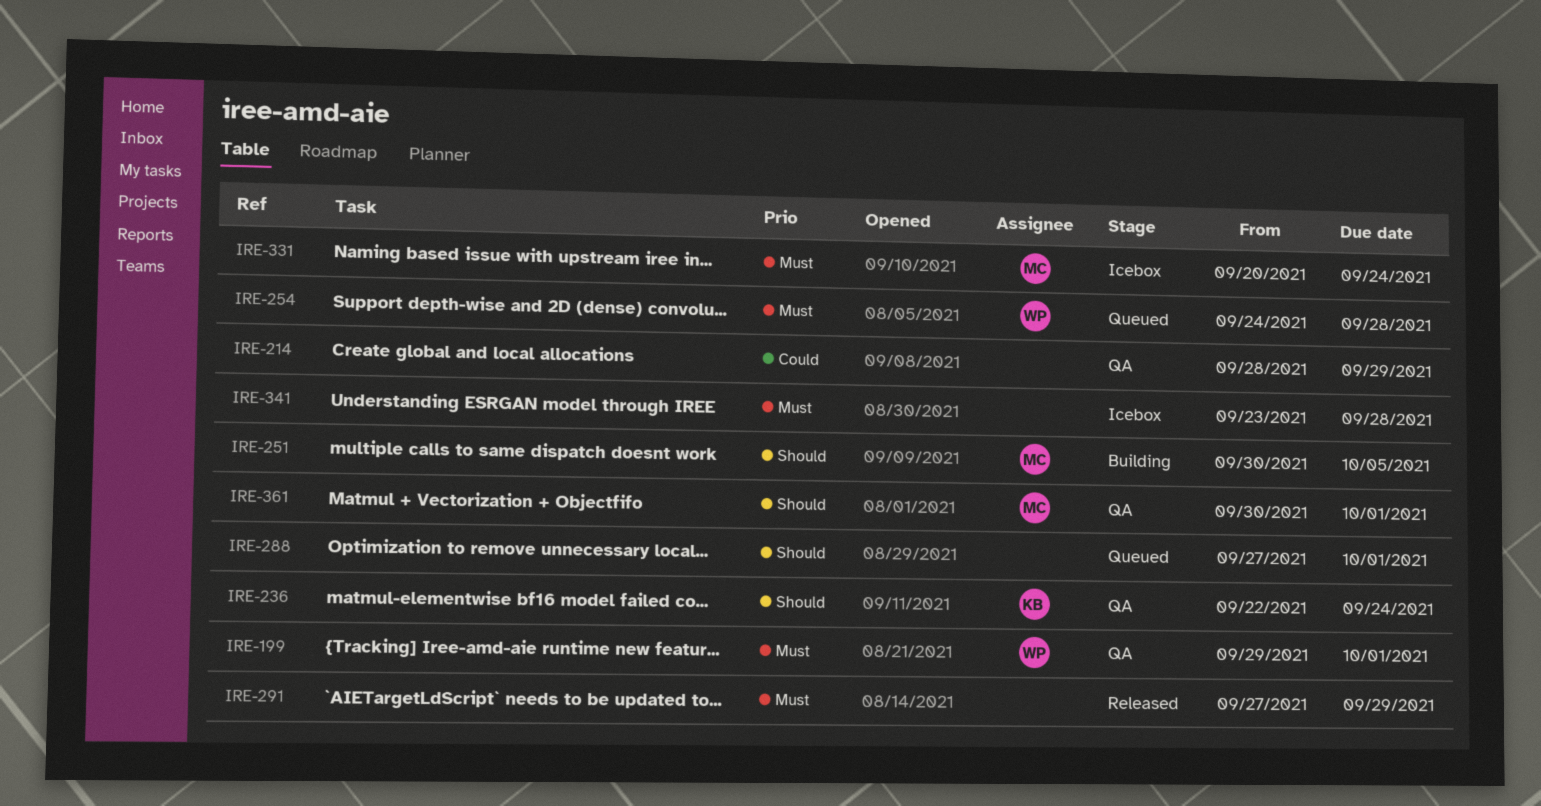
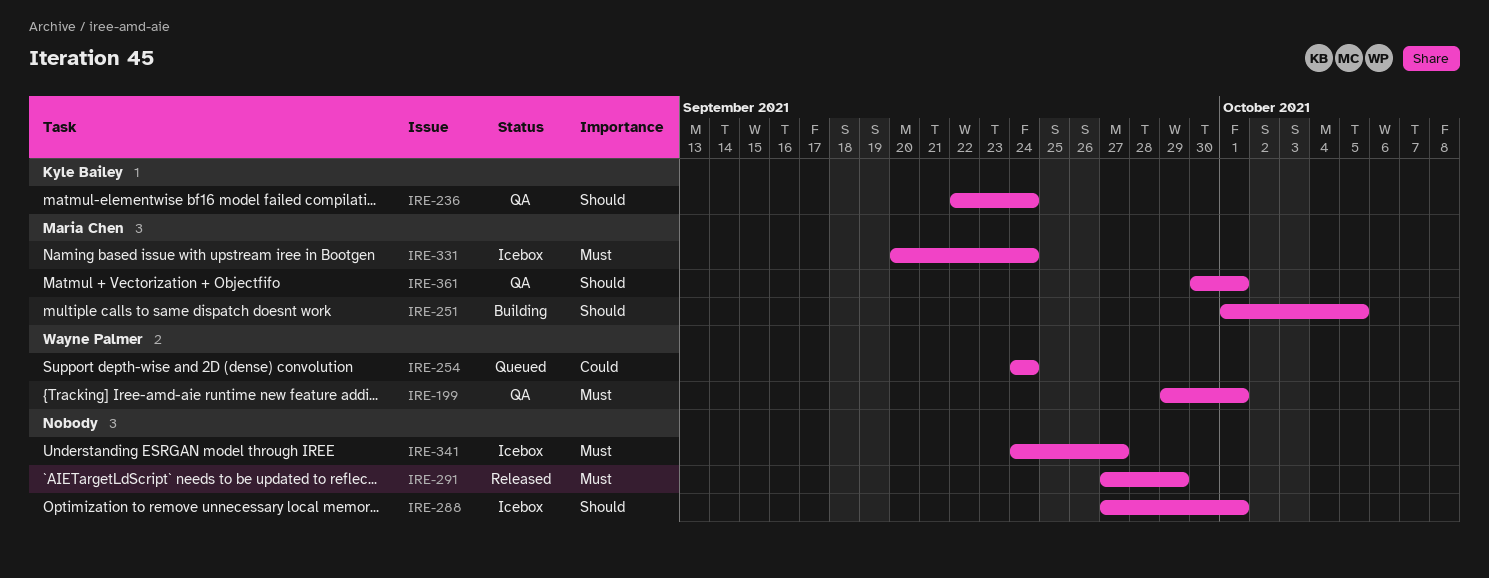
IRE-214: present -> none
IRE-251, start: Sep 30 -> Oct 1
IRE-254, priority: Must -> Could
IRE-254, due: Sep 28 -> Sep 24
IRE-288, status: Queued -> Icebox
IRE-341, start: Sep 23 -> Sep 24
IRE-341, due: Sep 28 -> Sep 27

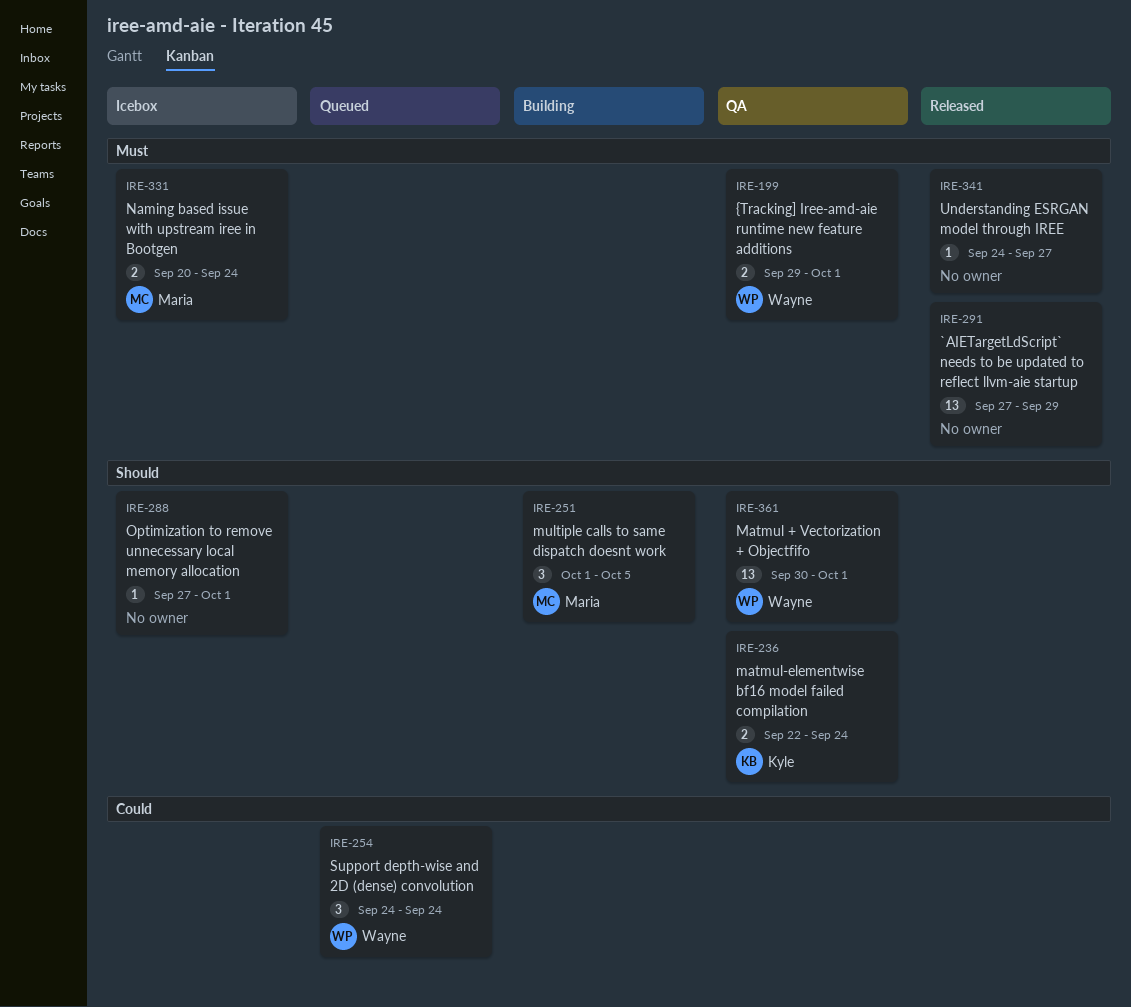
IRE-341, status: Icebox -> Released
IRE-361, owner: Maria Chen -> Wayne Palmer

